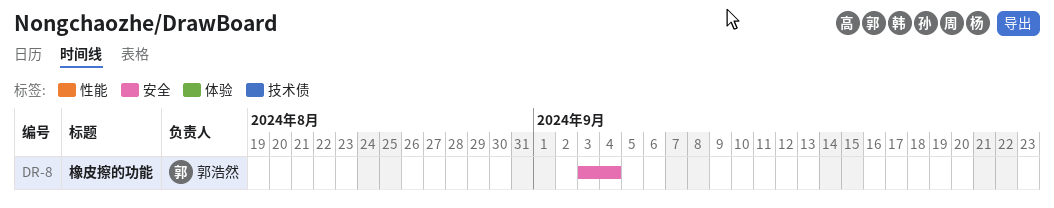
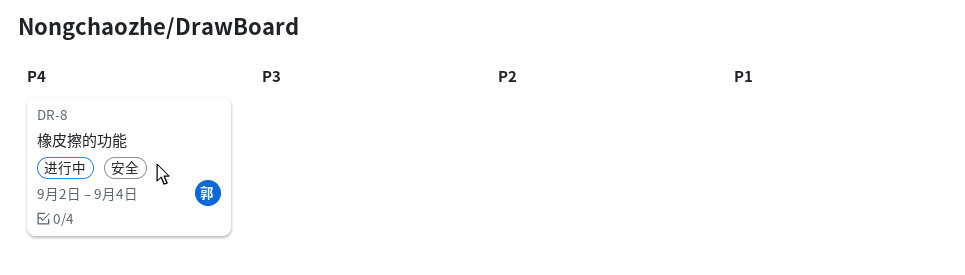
DR-8, start: Sep 3 -> Sep 2

